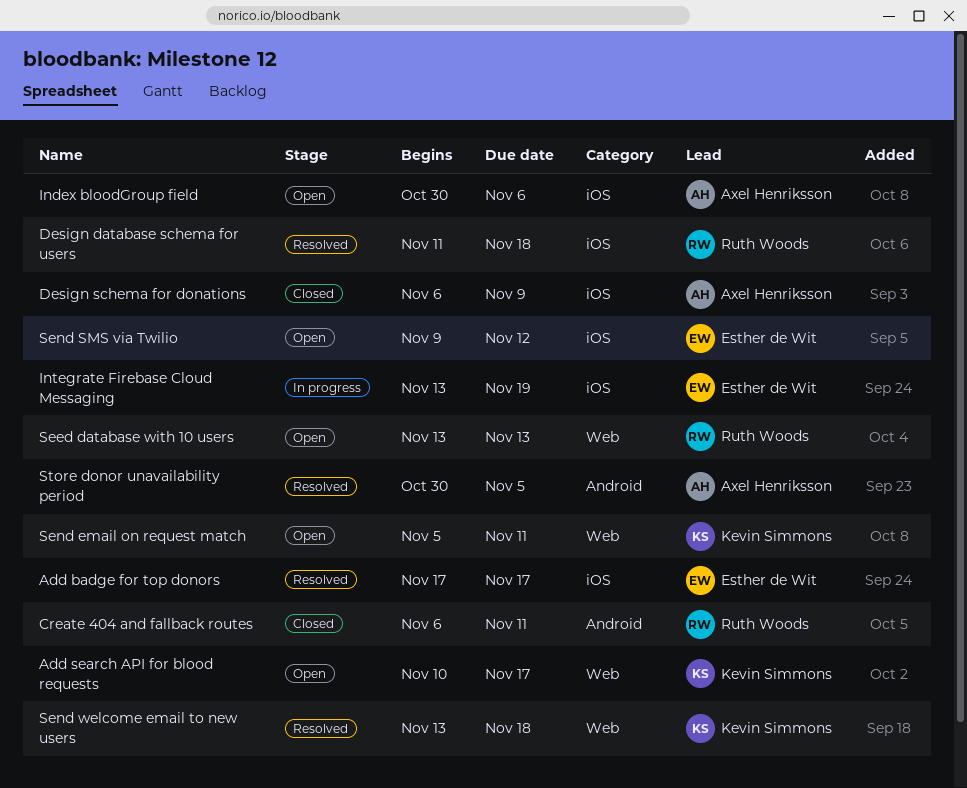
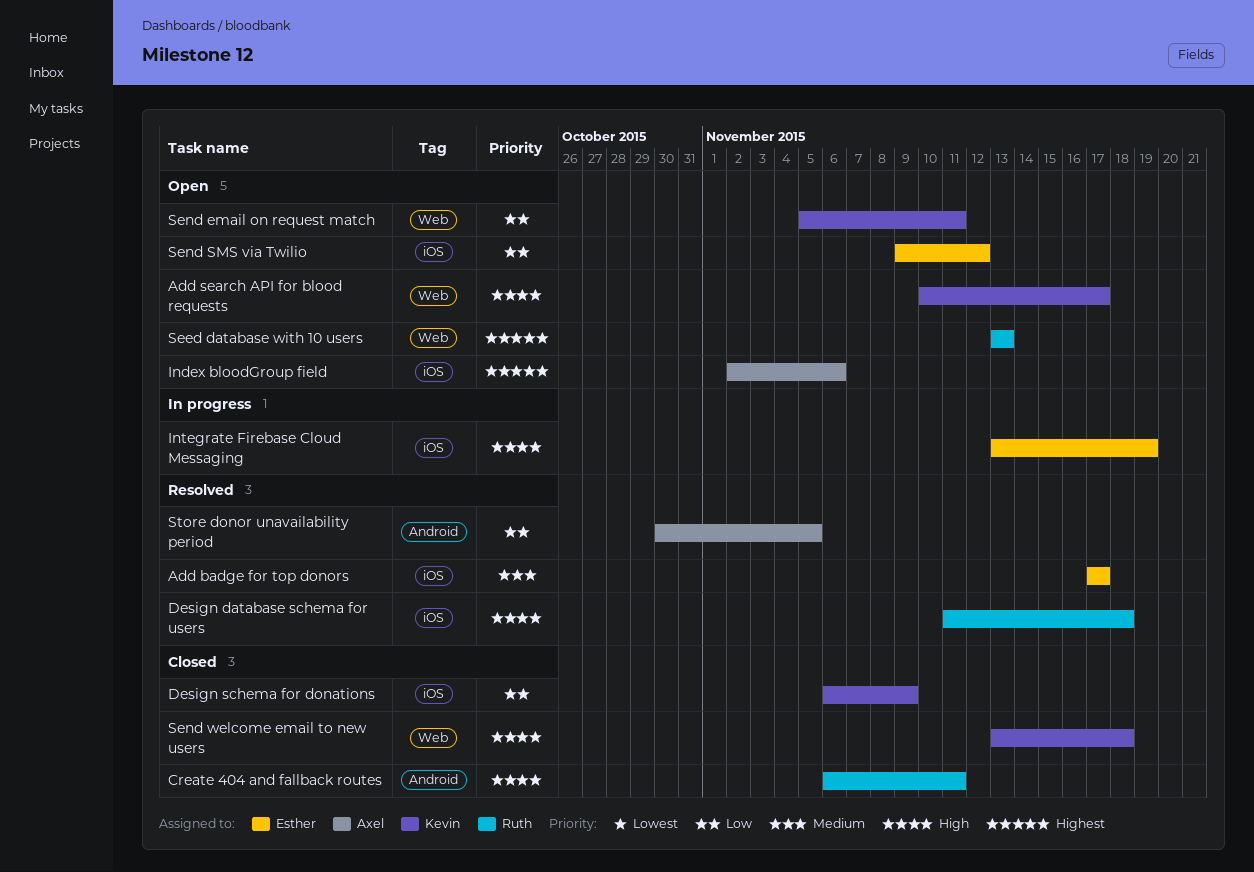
Design schema for donations, owner: Axel Henriksson -> Kevin Simmons
Index bloodGroup field, start: Oct 30 -> Nov 2
Send welcome email to new users, status: Resolved -> Closed

